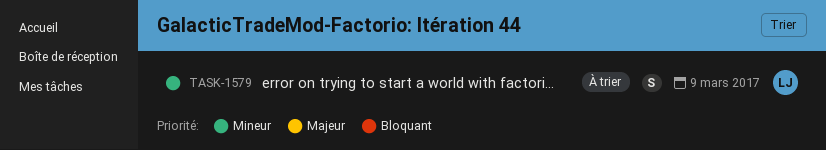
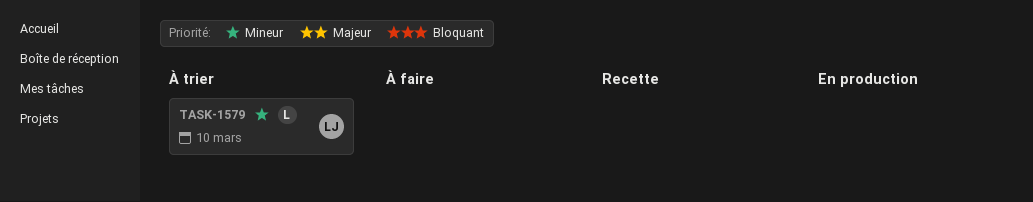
TASK-1579, estimate: S -> L
TASK-1579, due: Mar 9 -> Mar 10

